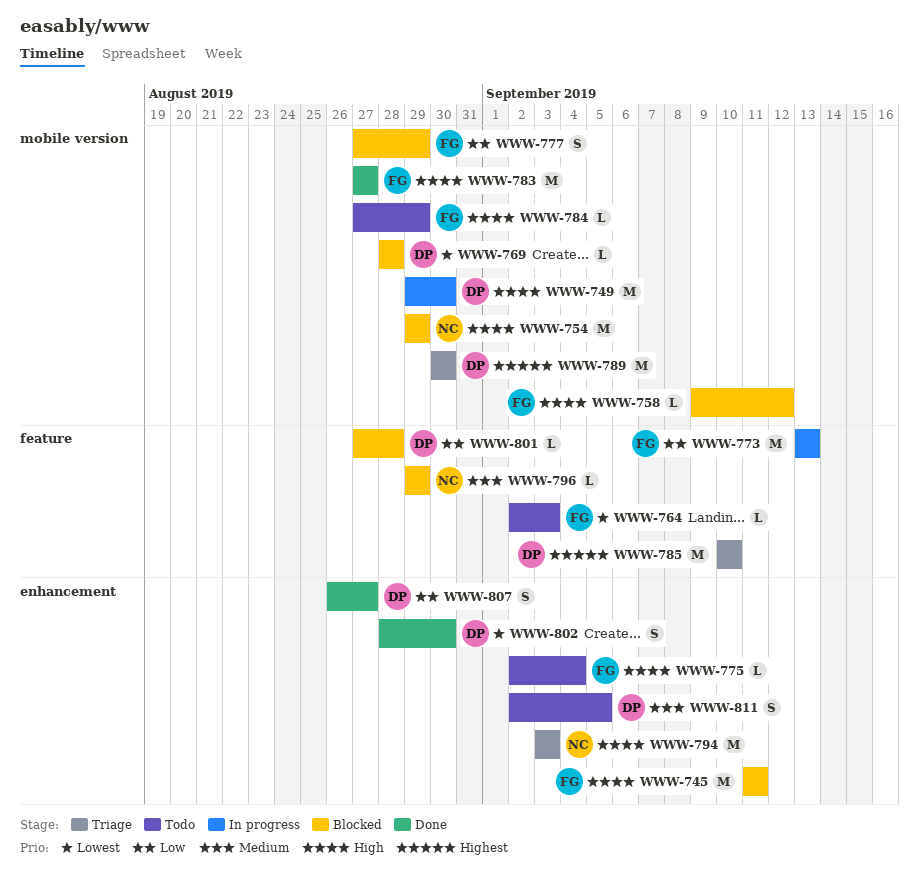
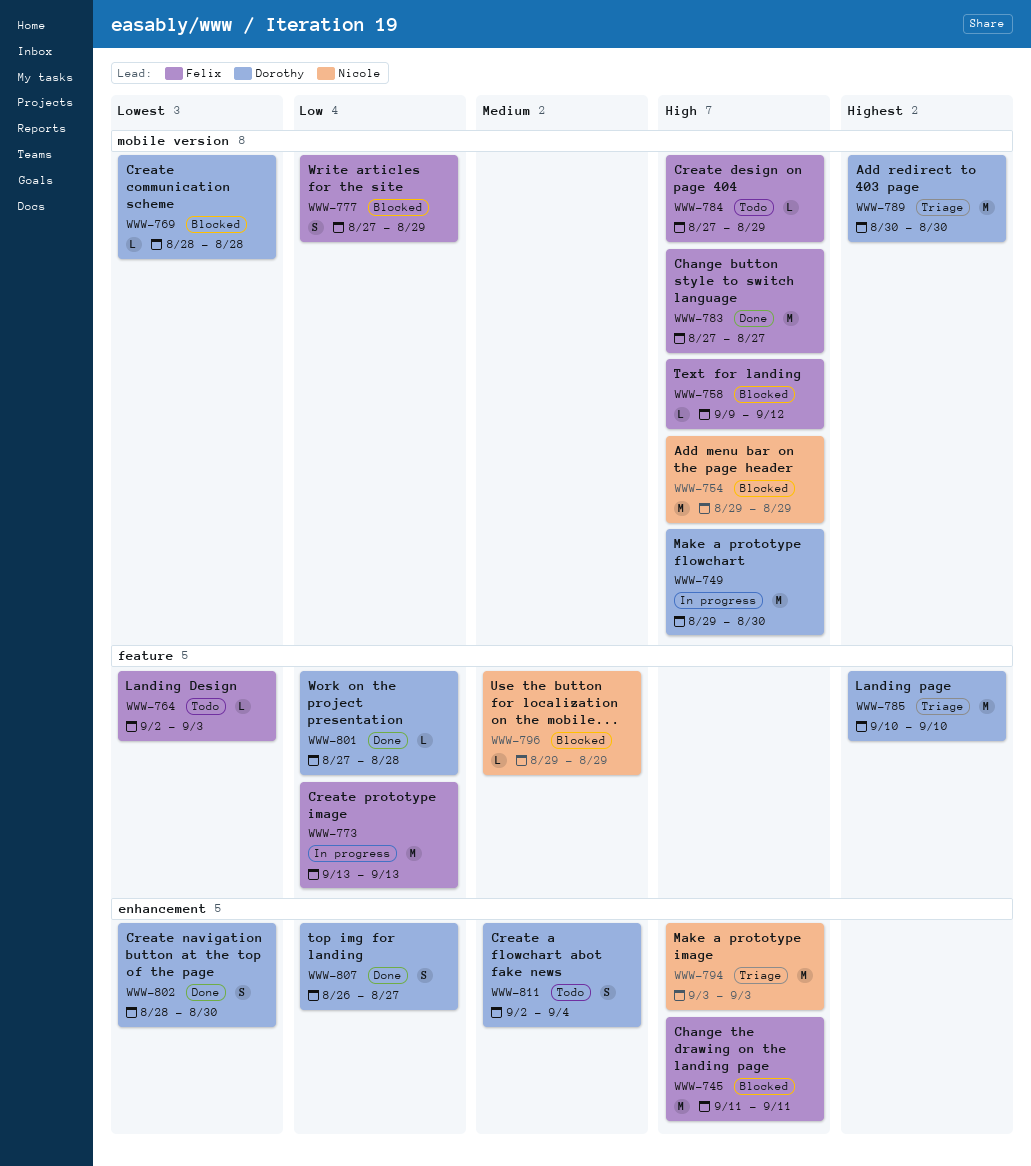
WWW-775: present -> none
WWW-801, status: Blocked -> Done
WWW-811, due: Sep 5 -> Sep 4

